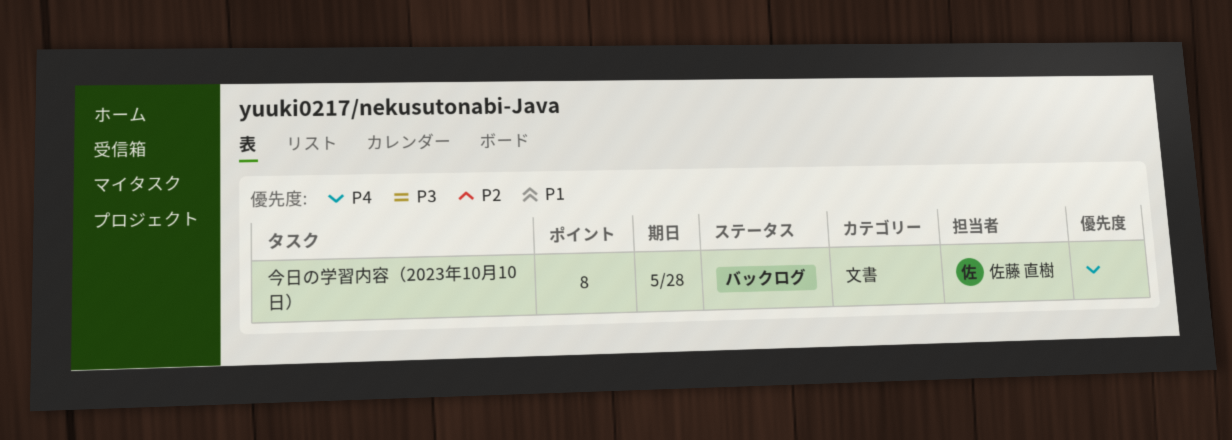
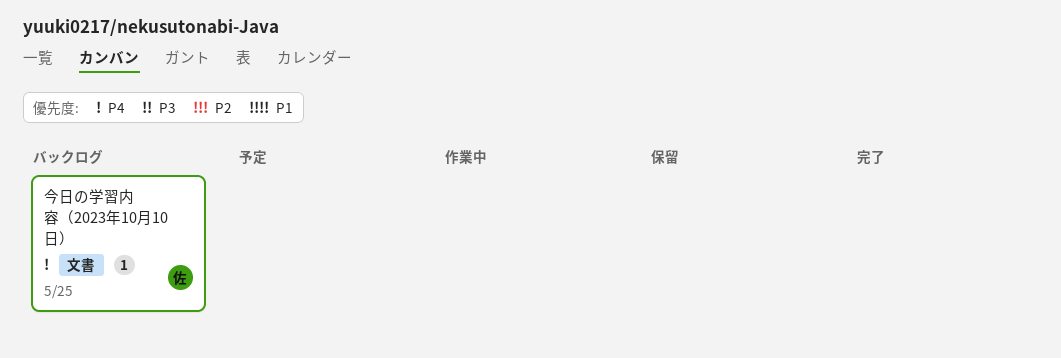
今日の学習内容（2023年10月10日）, estimate: 8 -> 1
今日の学習内容（2023年10月10日）, due: May 28 -> May 25

